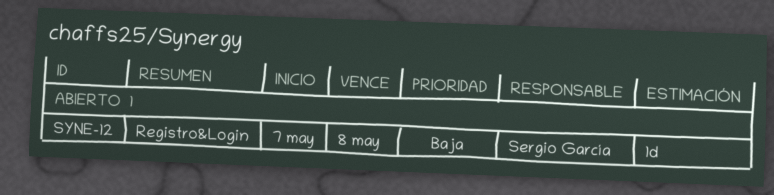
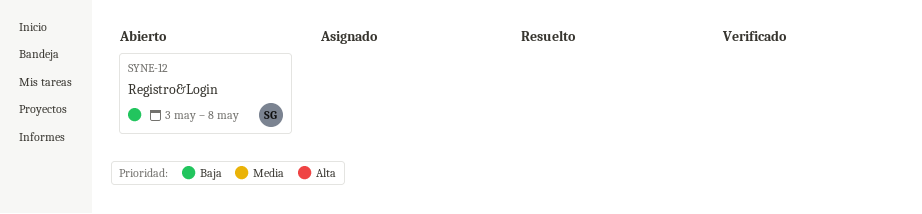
SYNE-12, start: May 7 -> May 3

